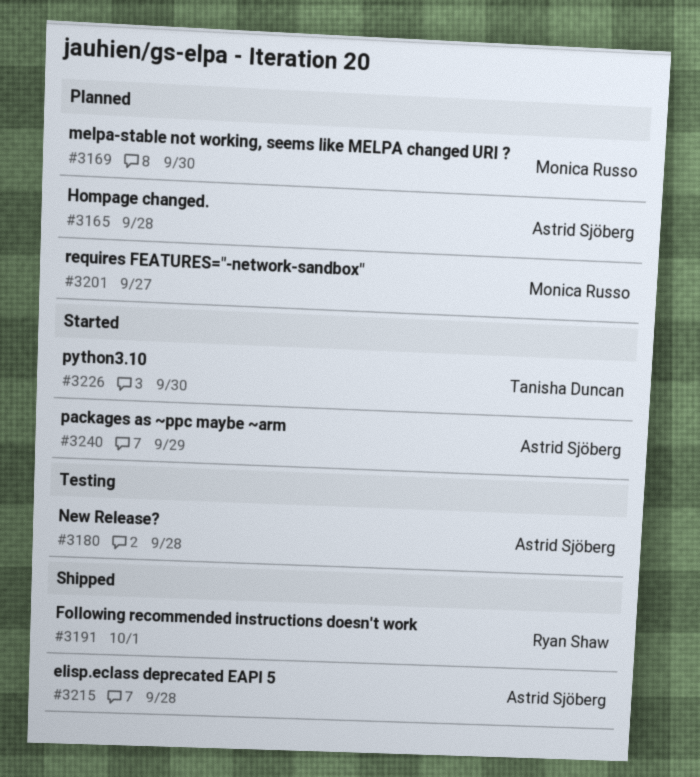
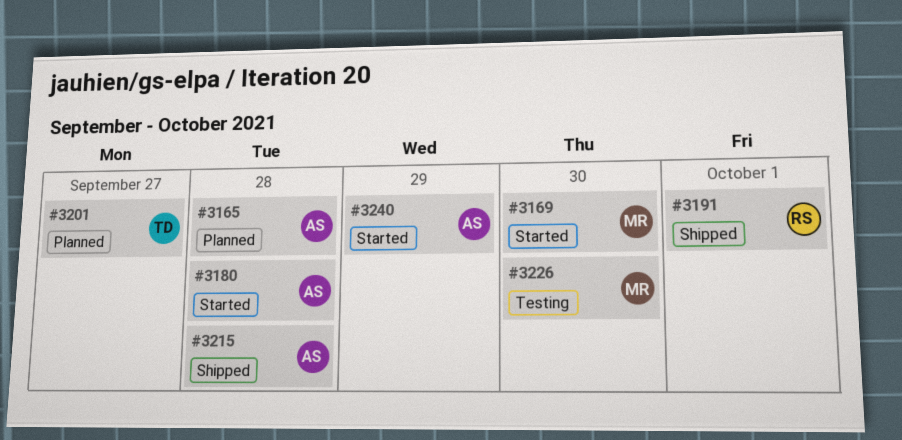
#3169, status: Planned -> Started
#3180, status: Testing -> Started
#3201, owner: Monica Russo -> Tanisha Duncan
#3226, status: Started -> Testing
#3226, owner: Tanisha Duncan -> Monica Russo

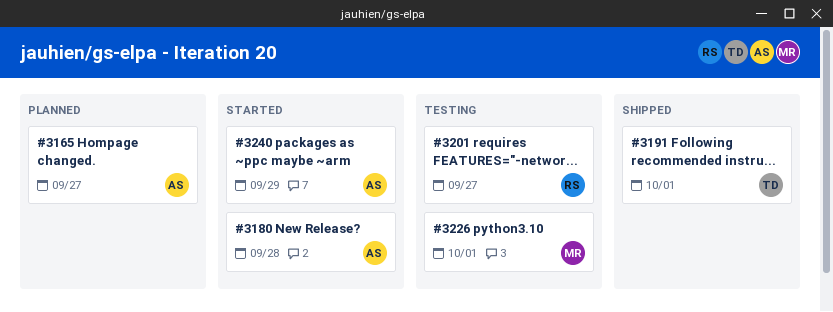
#3165, due: Sep 28 -> Sep 27
#3169: present -> none
#3191, owner: RS -> TD
#3201, status: Planned -> Testing
#3201, owner: TD -> RS
#3215: present -> none
#3226, due: Sep 30 -> Oct 1

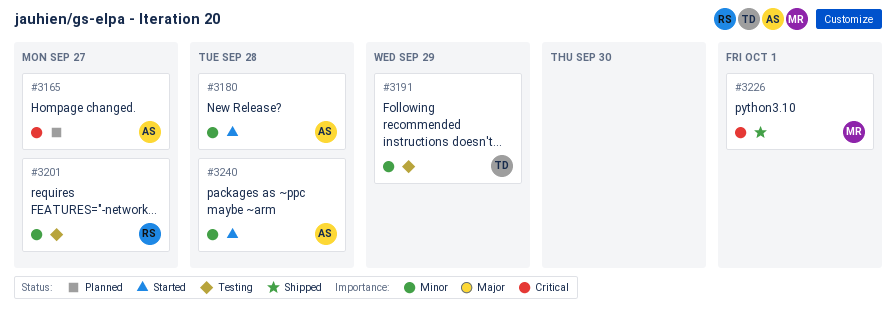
#3191, status: Shipped -> Testing
#3191, due: Oct 1 -> Sep 29
#3226, status: Testing -> Shipped
#3240, due: Sep 29 -> Sep 28

